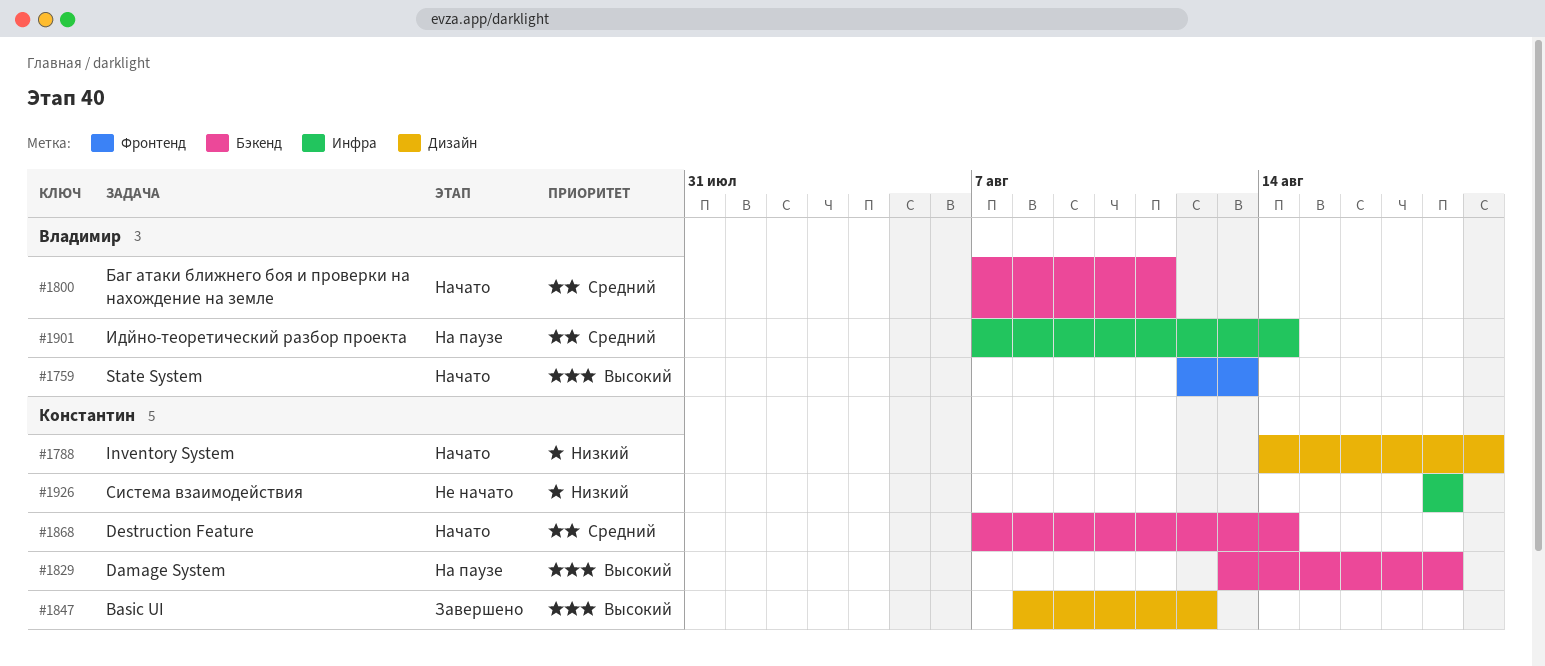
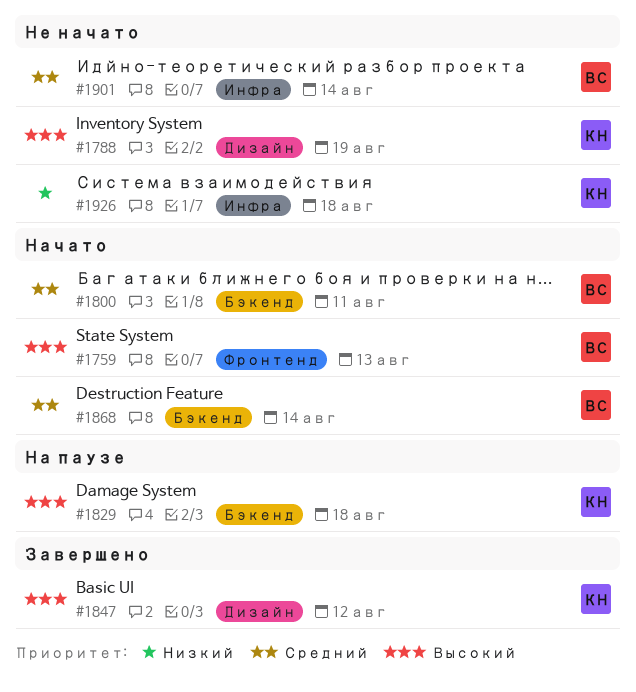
#1788, status: Начато -> Не начато
#1788, priority: Низкий -> Высокий
#1868, owner: Константин -> Владимир
#1901, status: На паузе -> Не начато

